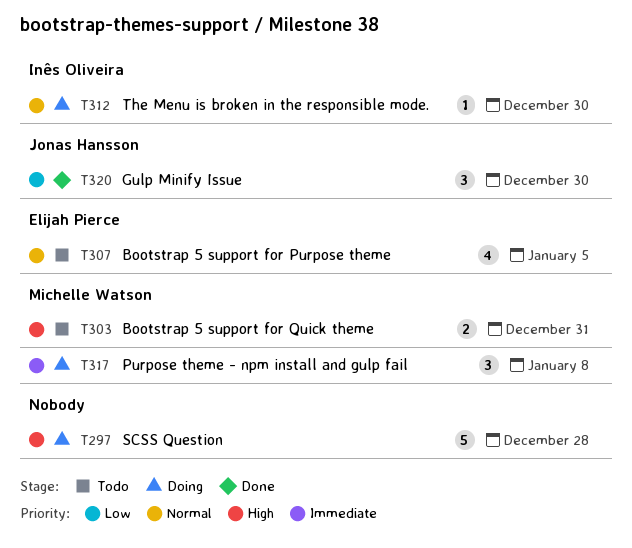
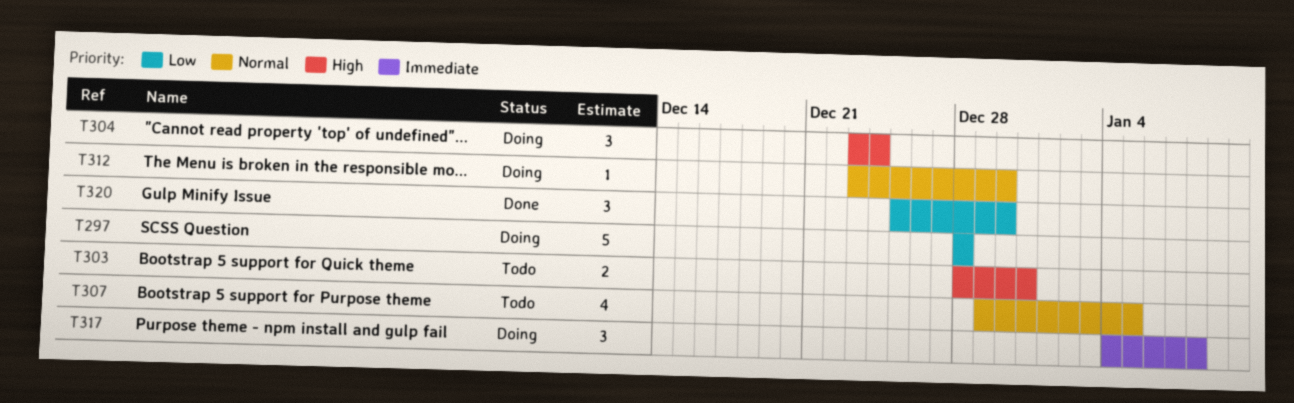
T297, priority: High -> Low
T304: none -> present

